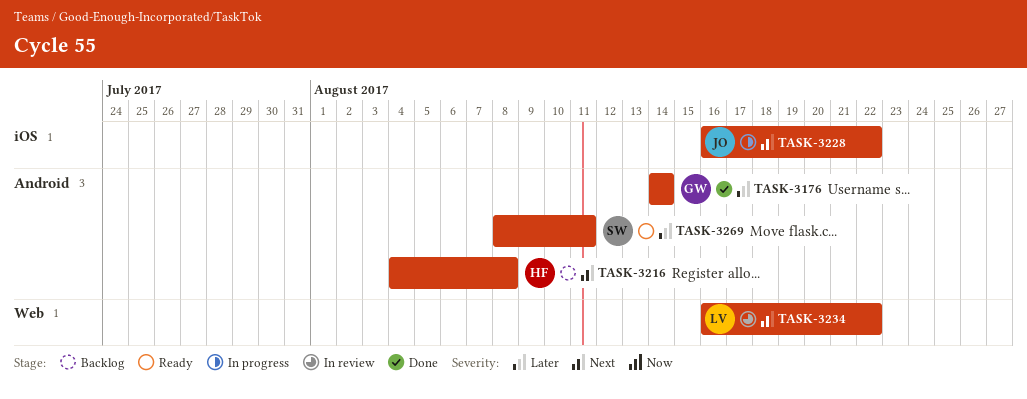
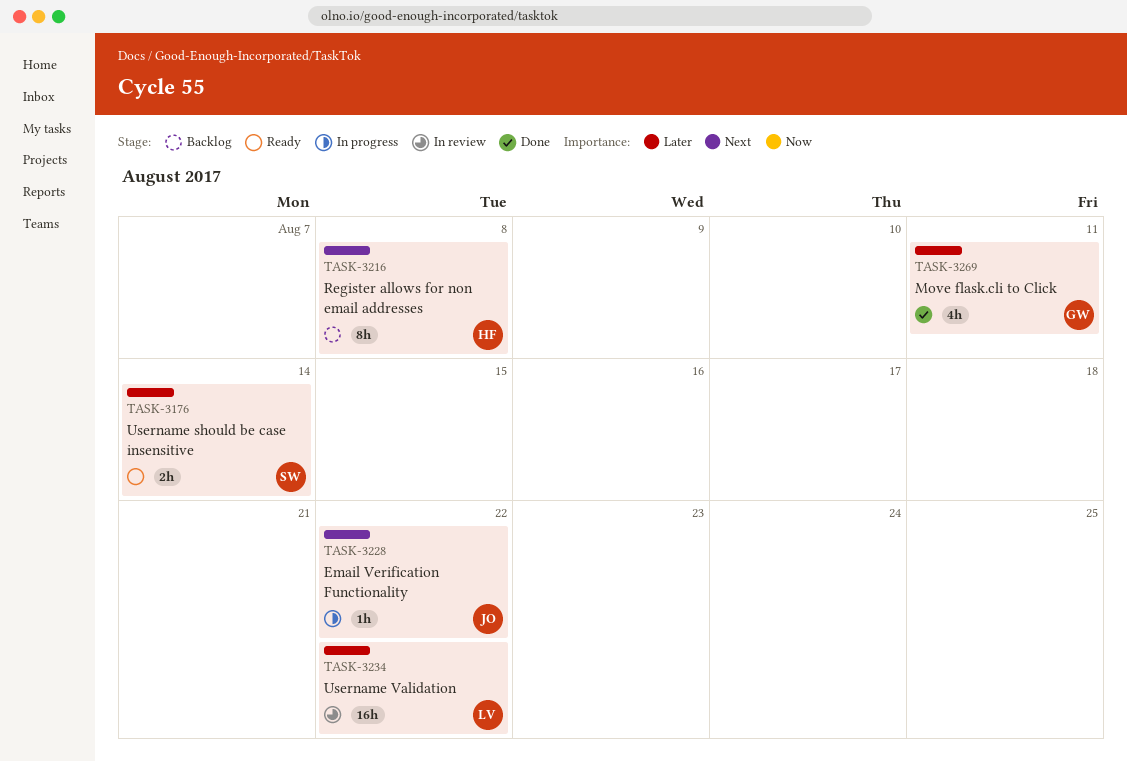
TASK-3176, status: Done -> Ready
TASK-3176, owner: GW -> SW
TASK-3234, priority: Next -> Later
TASK-3269, status: Ready -> Done
TASK-3269, owner: SW -> GW

